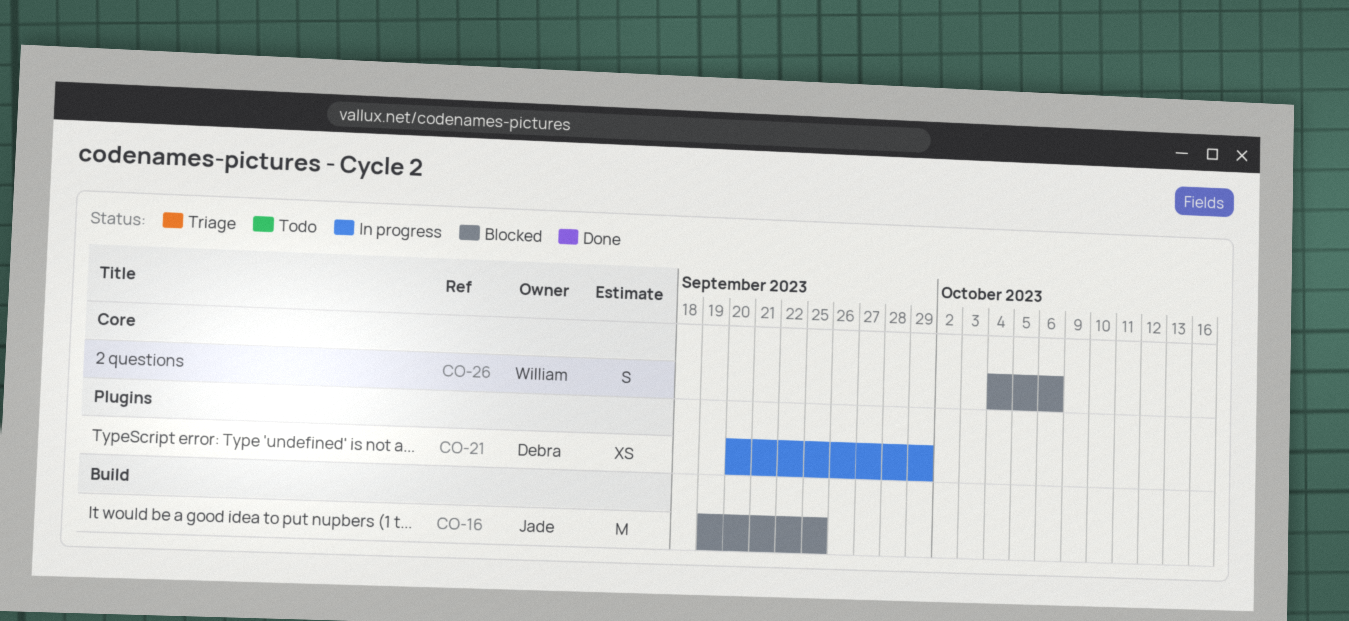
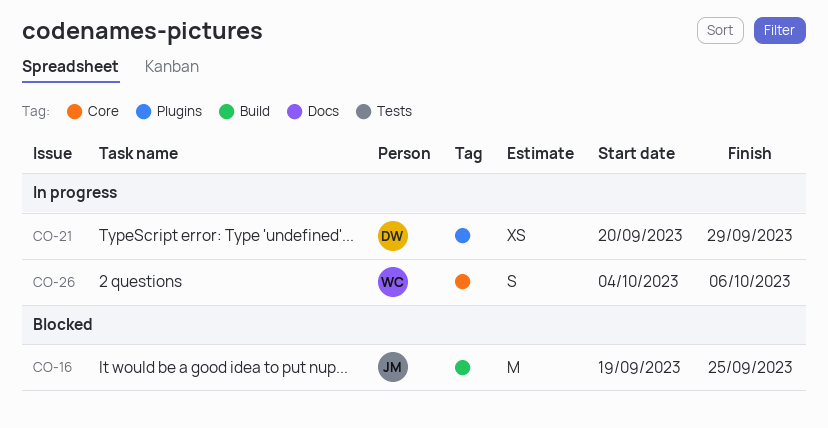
CO-26, status: Blocked -> In progress

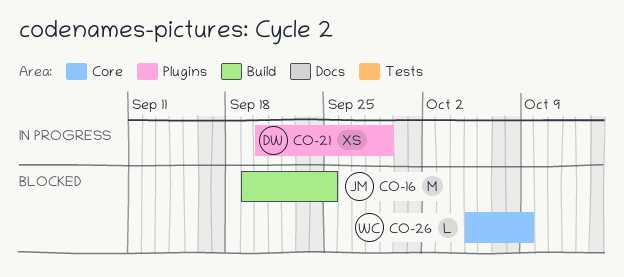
CO-26, status: In progress -> Blocked
CO-26, estimate: S -> L
CO-26, start: Oct 4 -> Oct 5
CO-26, due: Oct 6 -> Oct 9

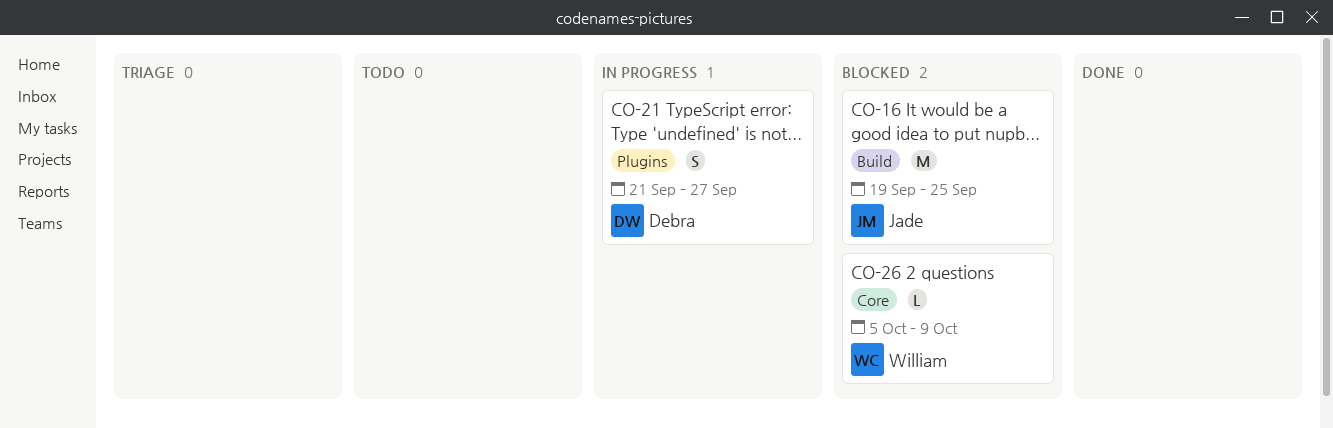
CO-21, estimate: XS -> S
CO-21, start: Sep 20 -> Sep 21
CO-21, due: Sep 29 -> Sep 27

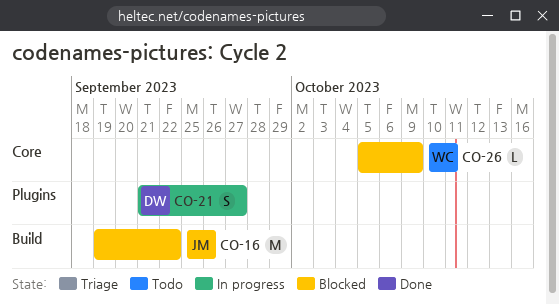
CO-16, due: Sep 25 -> Sep 22

